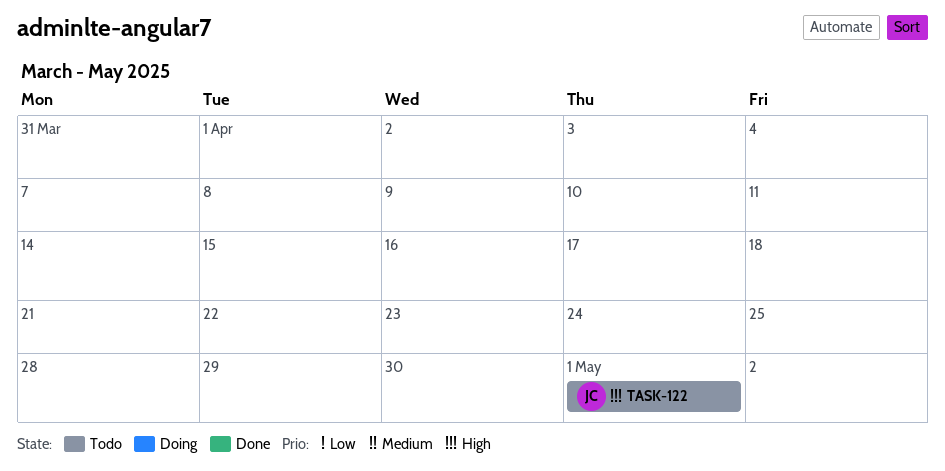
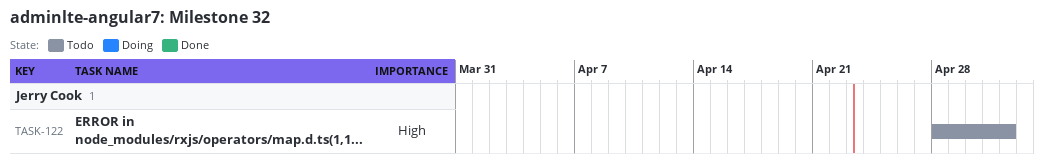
TASK-122, start: May 1 -> Apr 28
TASK-122, due: May 1 -> May 2

